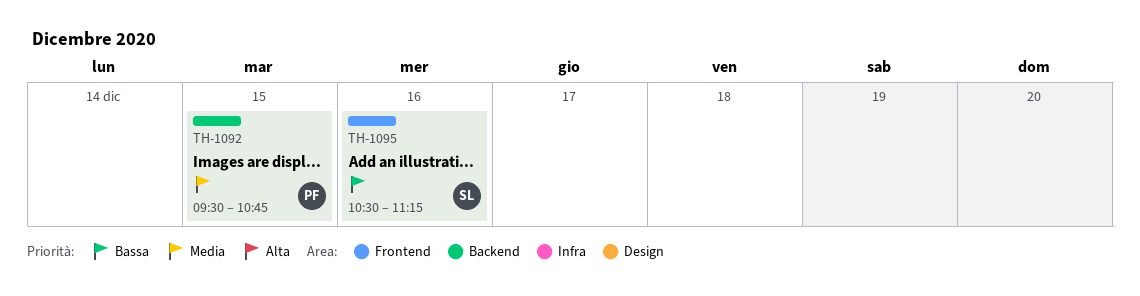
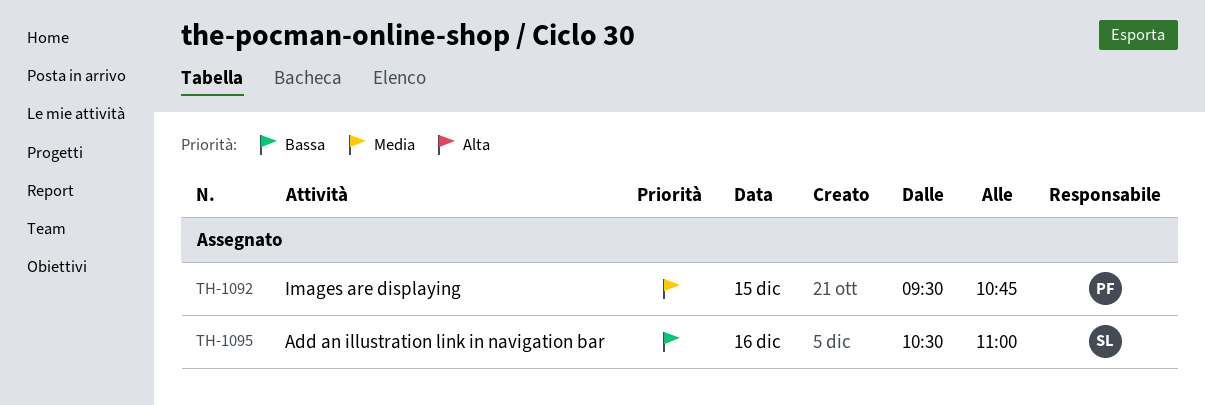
TH-1095, ends: 11:15 -> 11:00

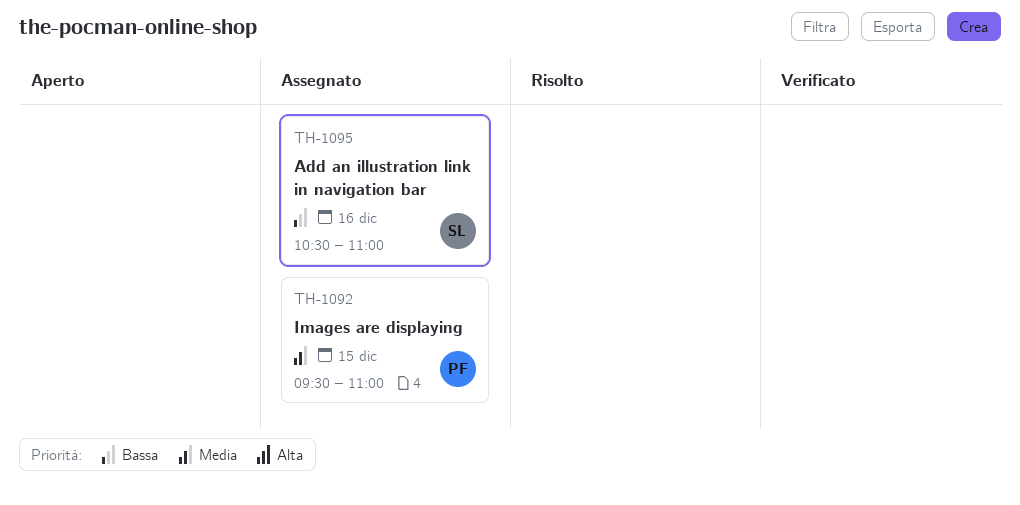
TH-1092, ends: 10:45 -> 11:00

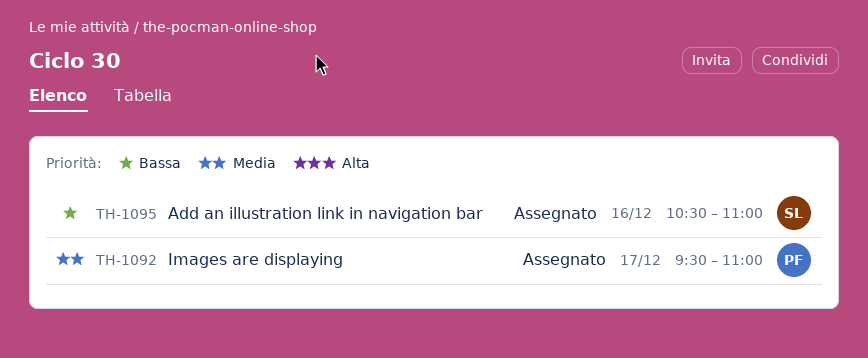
TH-1092, day: Dec 15 -> Dec 17

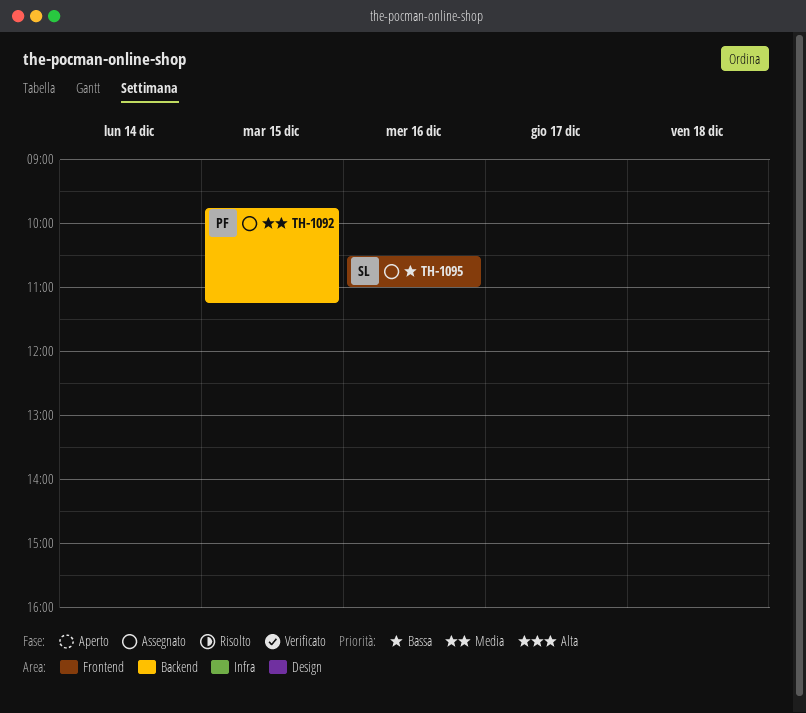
TH-1092, day: Dec 17 -> Dec 15
TH-1092, begins: 09:30 -> 09:45
TH-1092, ends: 11:00 -> 11:15

